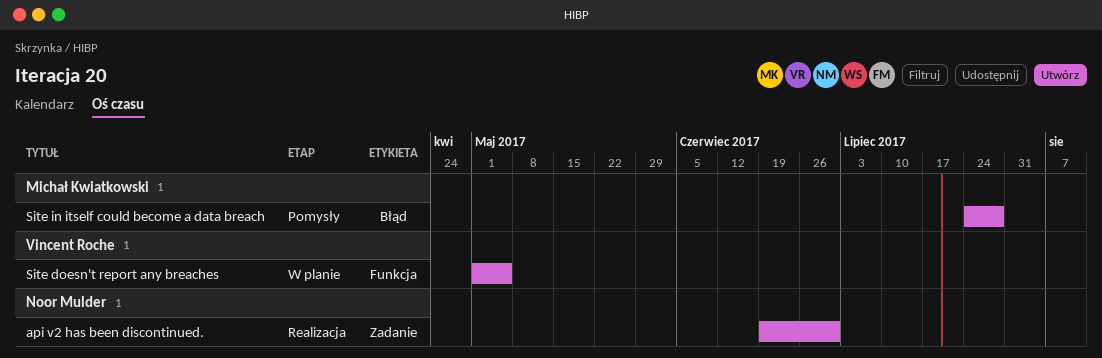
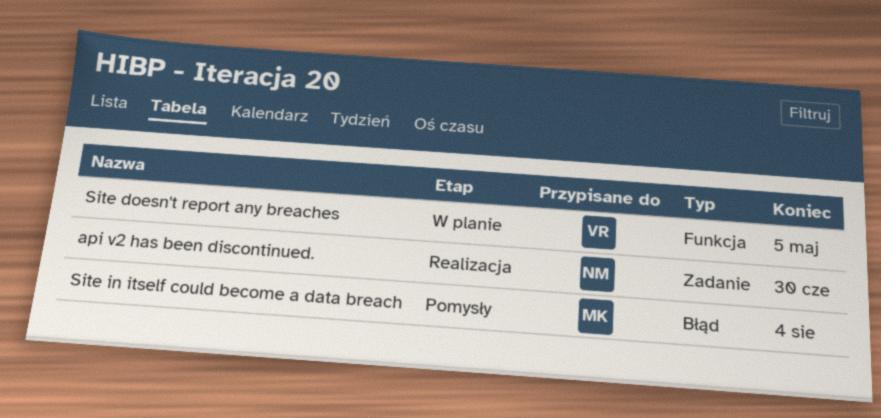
Site in itself could become a data breach, due: Jul 28 -> Aug 4

